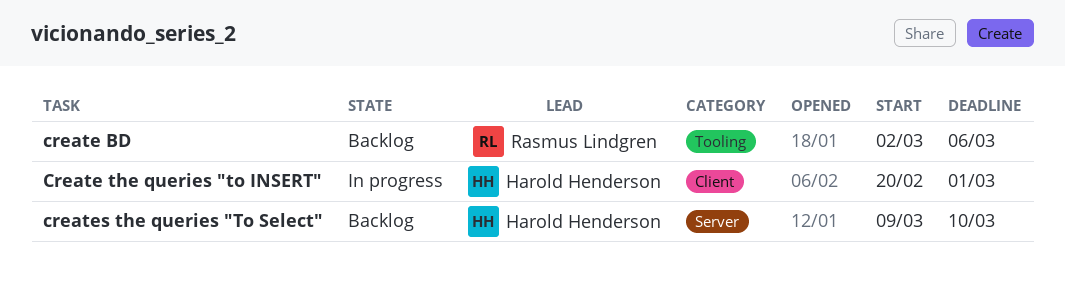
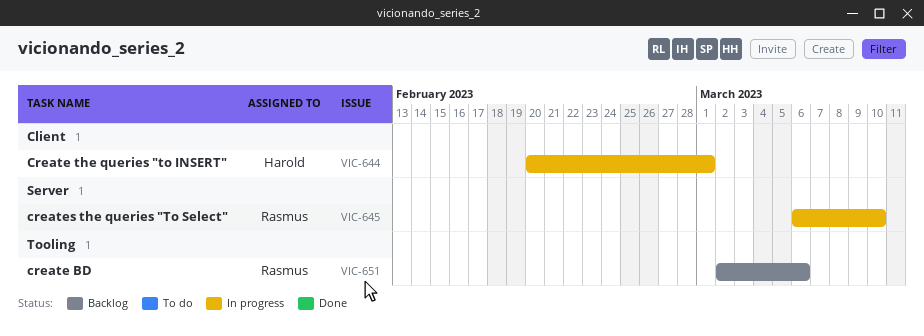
creates the queries "To Select", status: Backlog -> In progress
creates the queries "To Select", owner: Harold Henderson -> Rasmus Lindgren
creates the queries "To Select", start: Mar 9 -> Mar 6

